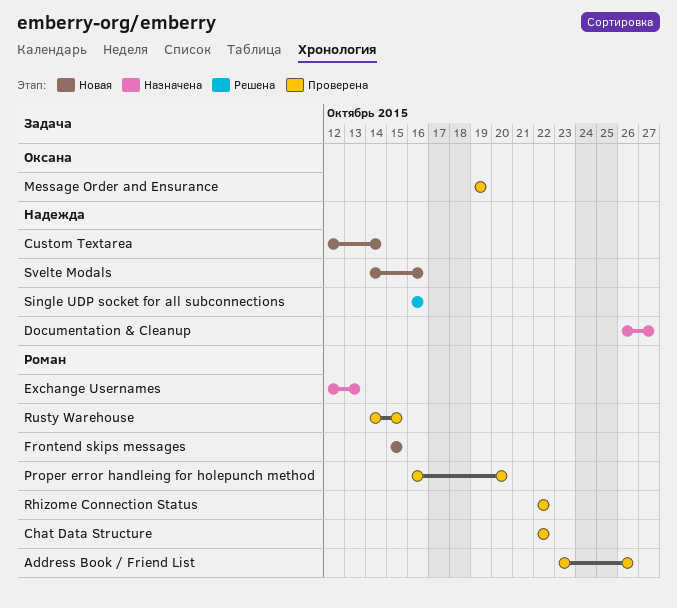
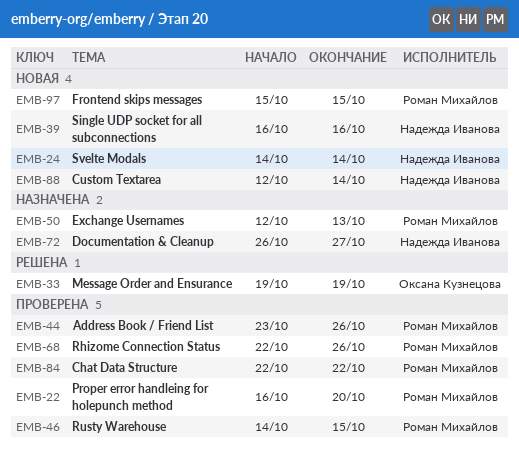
Message Order and Ensurance, status: Проверена -> Решена
Rhizome Connection Status, due: Oct 22 -> Oct 26
Single UDP socket for all subconnections, status: Решена -> Новая
Svelte Modals, due: Oct 16 -> Oct 14

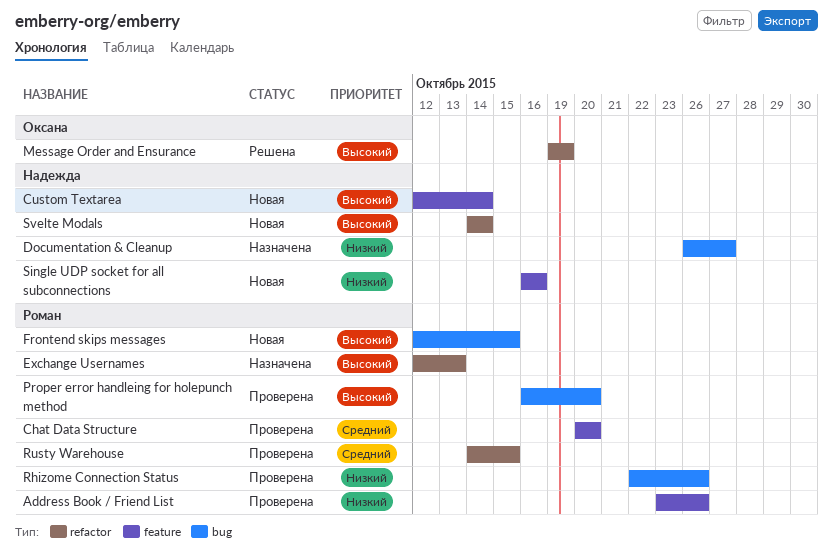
Chat Data Structure, start: Oct 22 -> Oct 20
Chat Data Structure, due: Oct 22 -> Oct 20
Frontend skips messages, start: Oct 15 -> Oct 12

